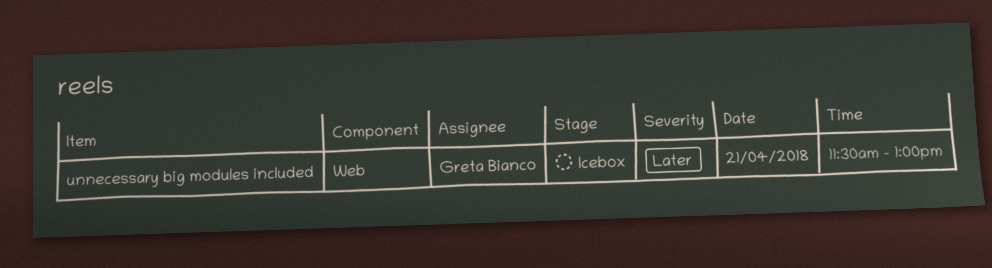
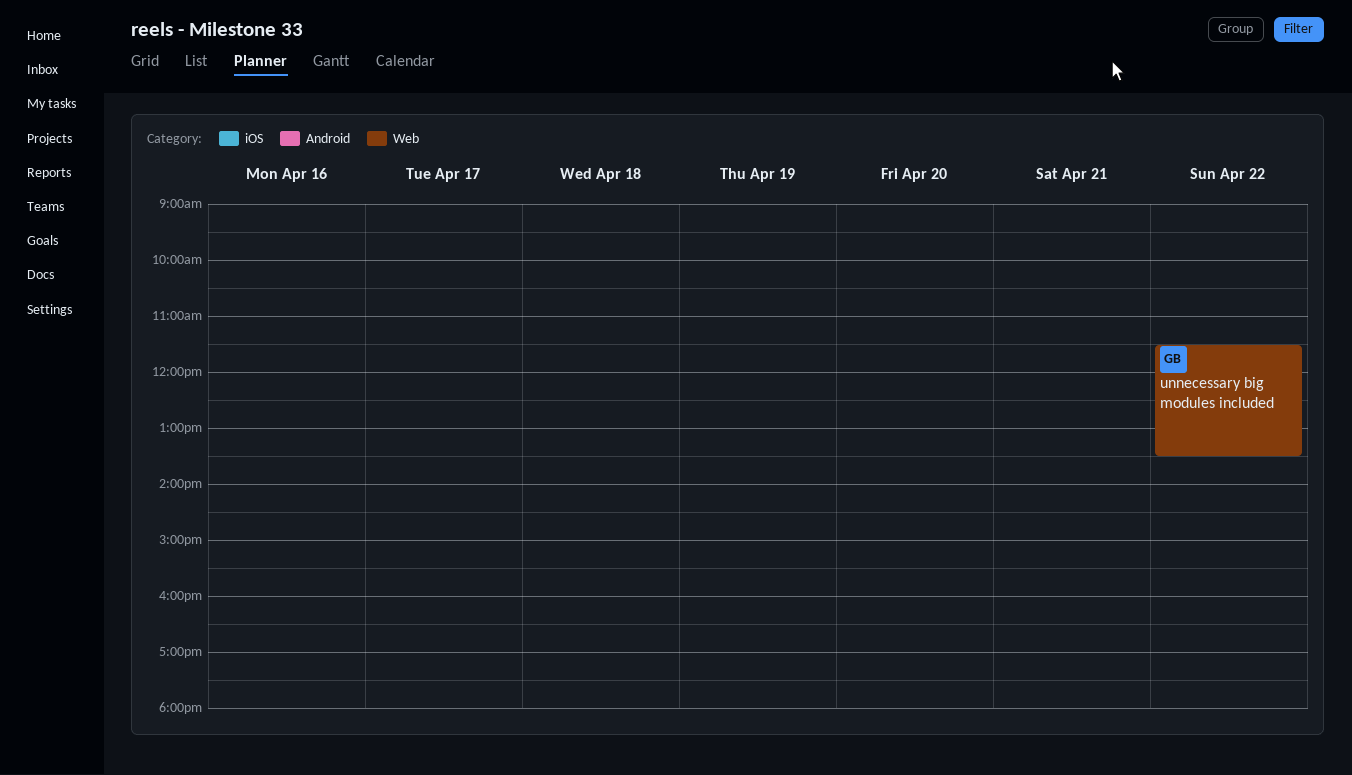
unnecessary big modules included, day: Apr 21 -> Apr 22
unnecessary big modules included, ends: 13:00 -> 13:30

